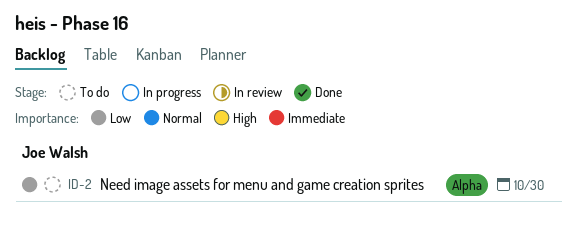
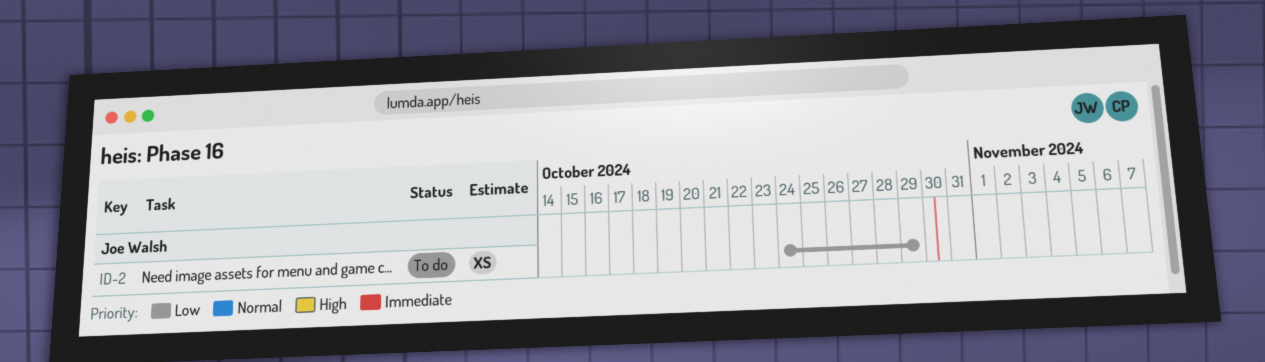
ID-2, due: Oct 30 -> Oct 29

